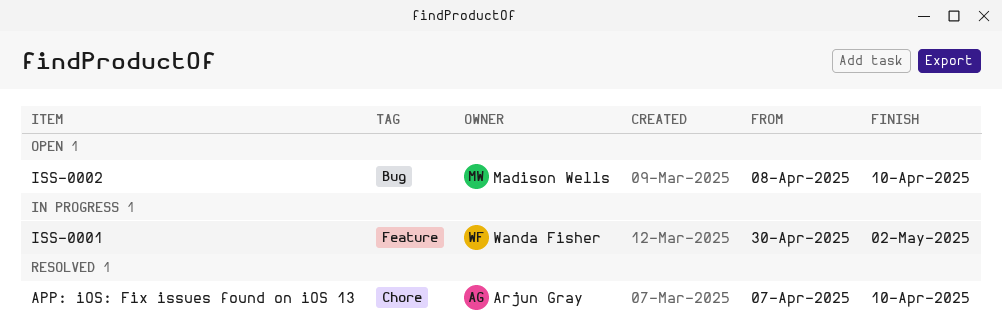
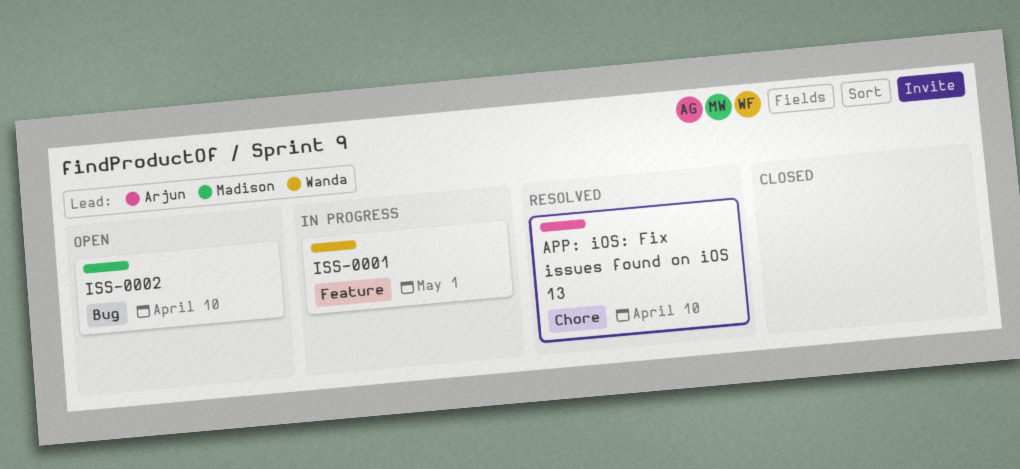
ISS-0001, due: May 2 -> May 1

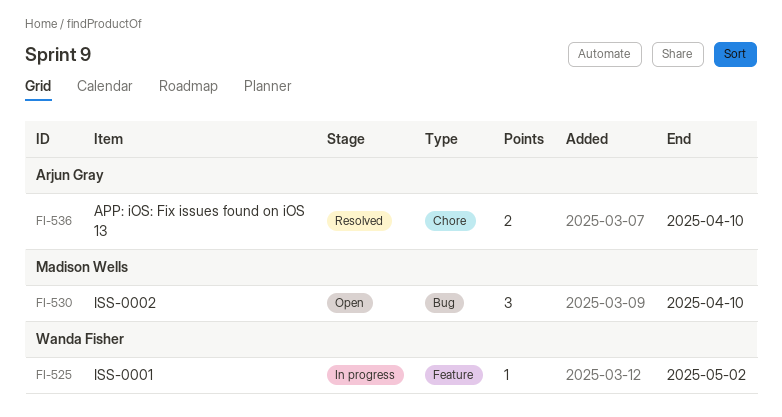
ISS-0001, due: May 1 -> May 2

